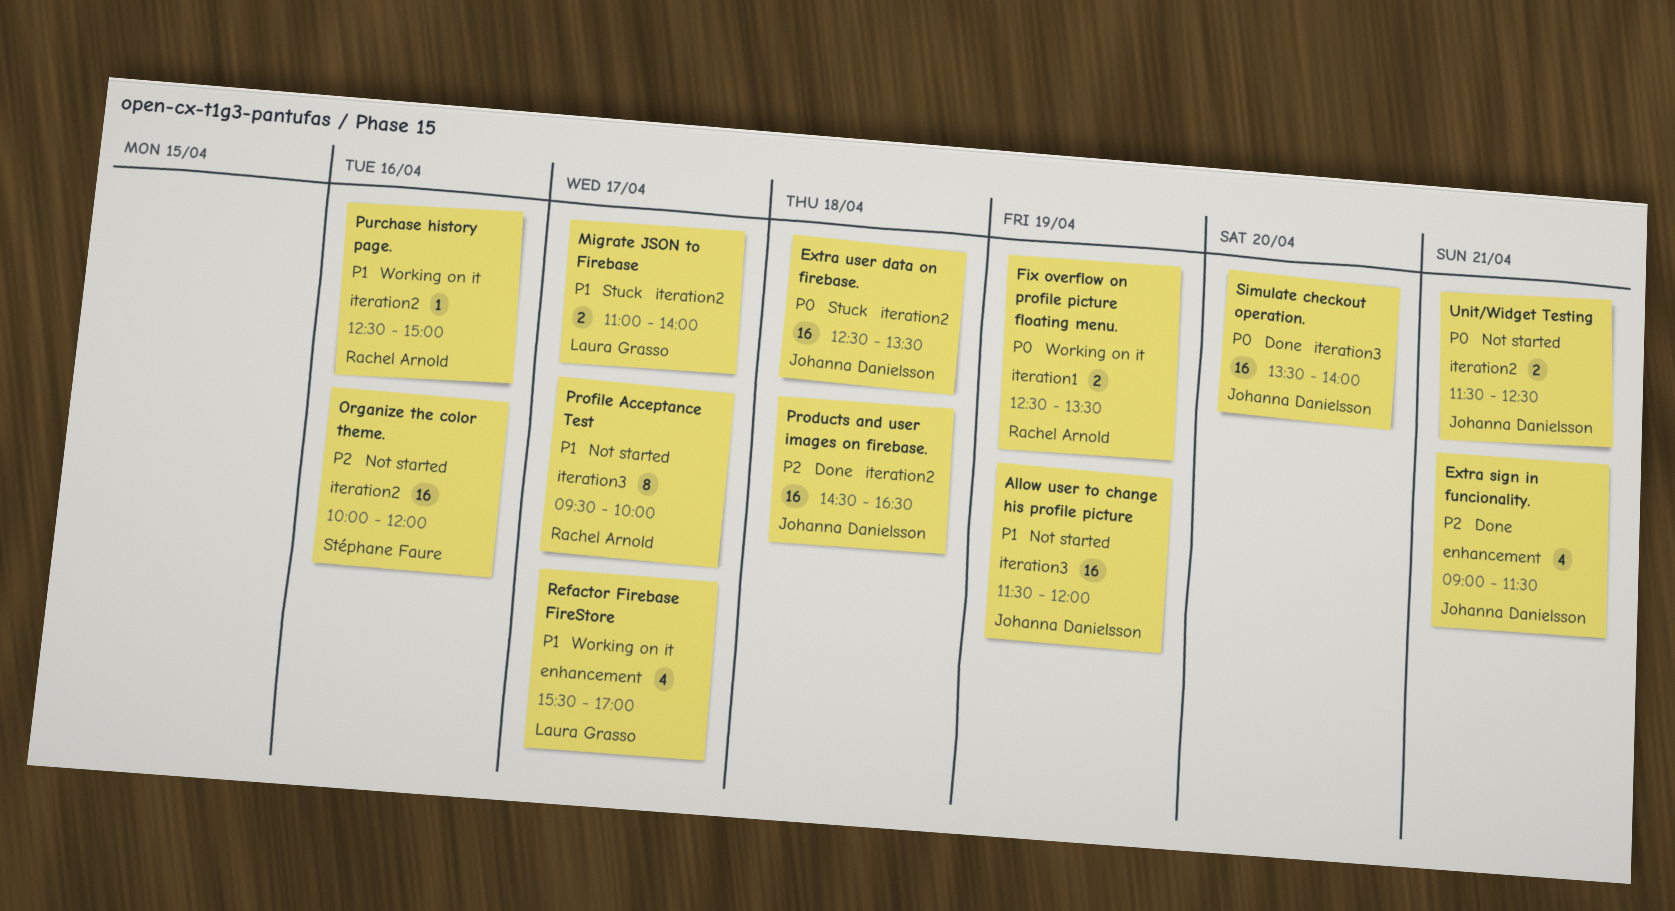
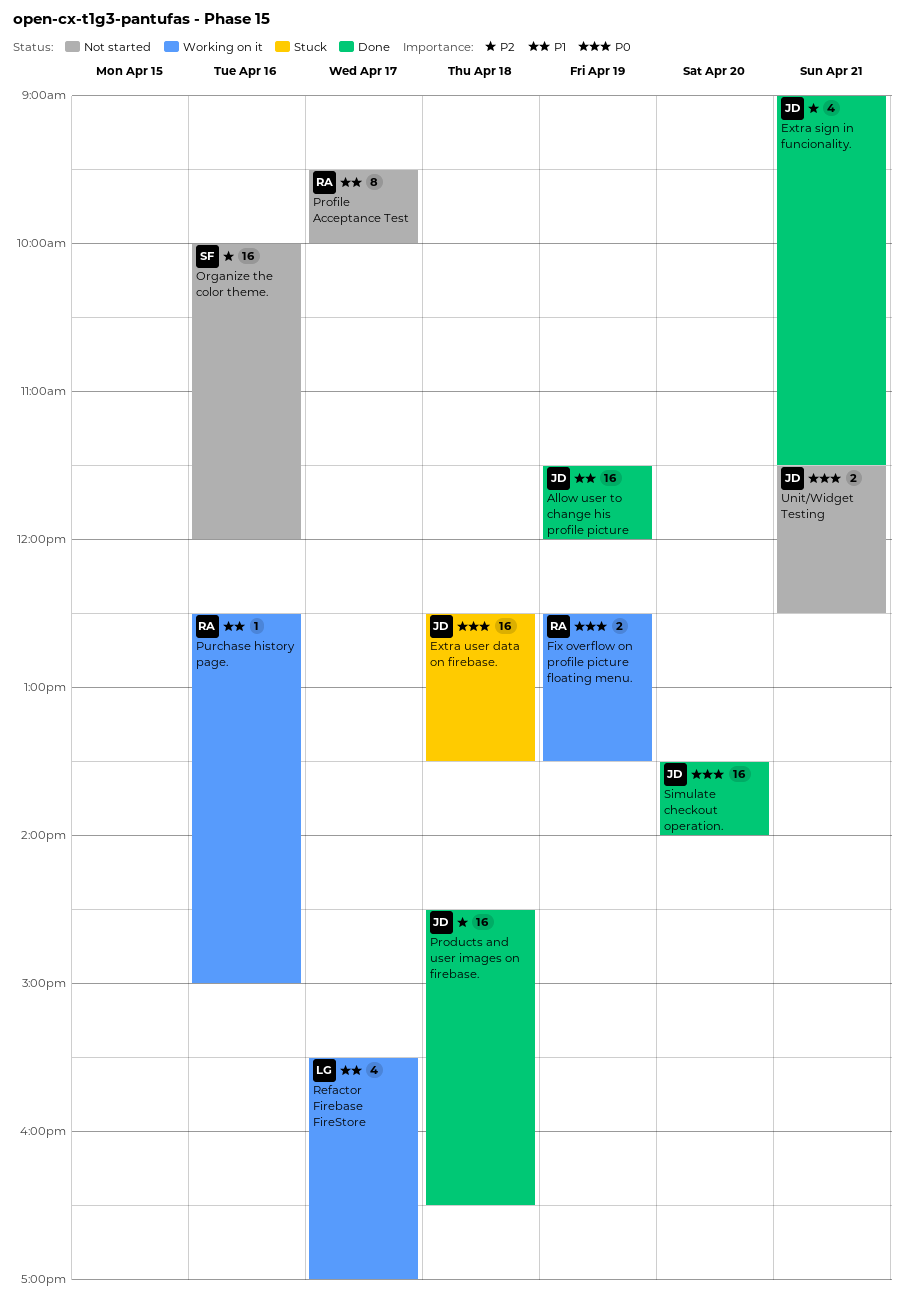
Allow user to change his profile picture, status: Not started -> Done
Migrate JSON to Firebase: present -> none

